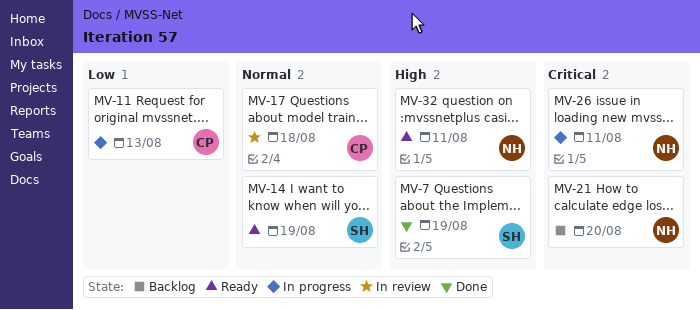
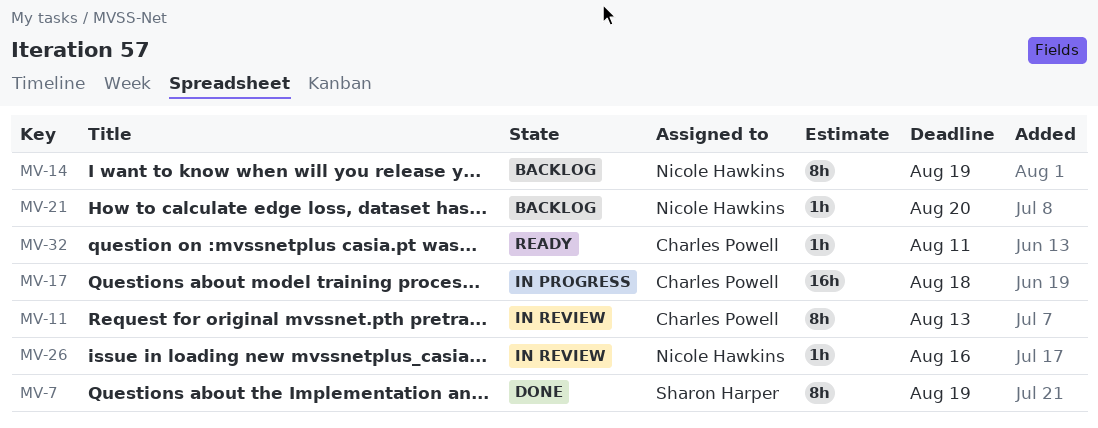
MV-11, status: In progress -> In review
MV-14, status: Ready -> Backlog
MV-14, owner: Sharon Harper -> Nicole Hawkins
MV-17, status: In review -> In progress
MV-26, status: In progress -> In review
MV-26, due: Aug 11 -> Aug 16
MV-32, owner: Nicole Hawkins -> Charles Powell

